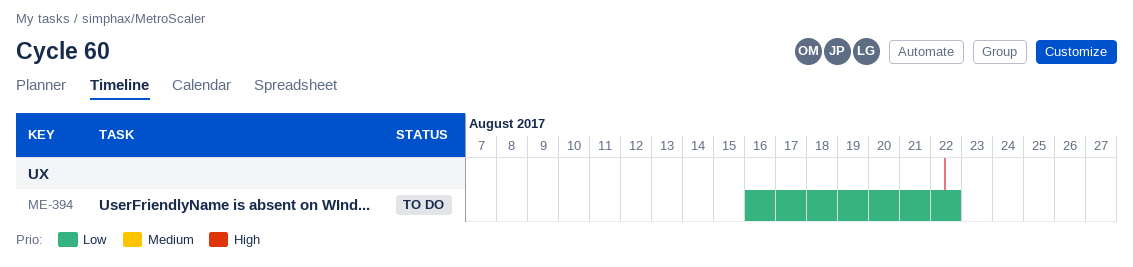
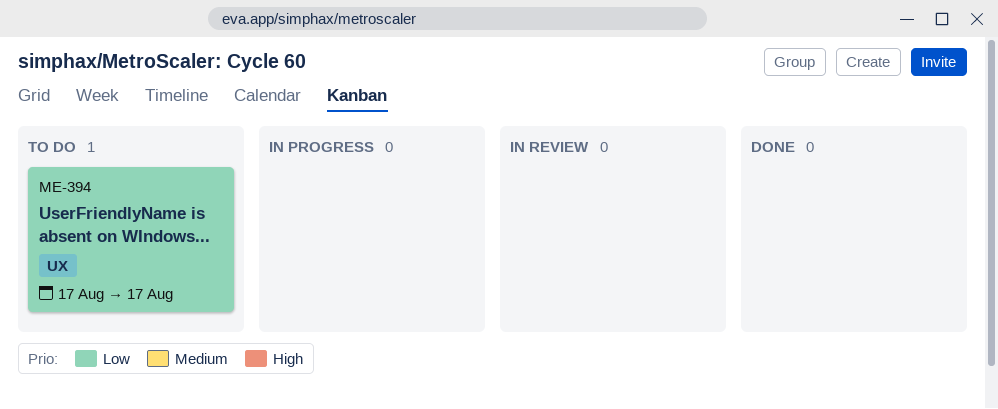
ME-394, start: Aug 16 -> Aug 17
ME-394, due: Aug 22 -> Aug 17

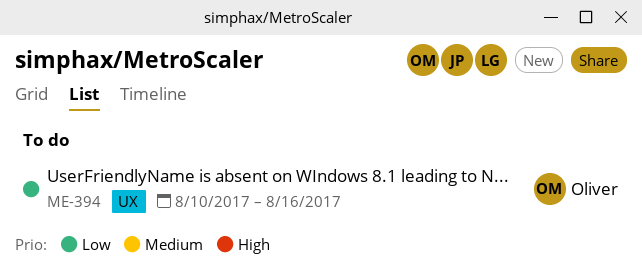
ME-394, start: Aug 17 -> Aug 10
ME-394, due: Aug 17 -> Aug 16

